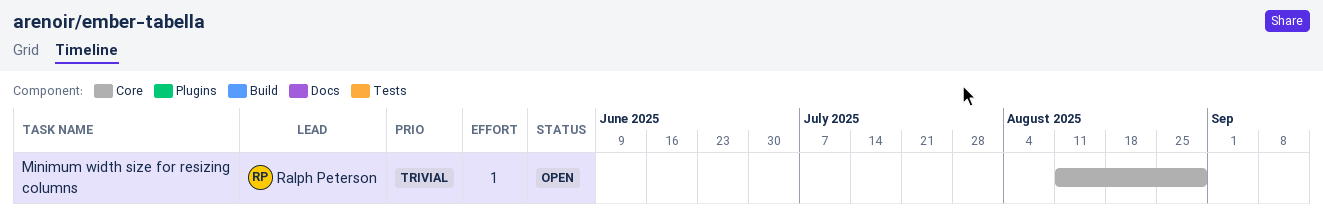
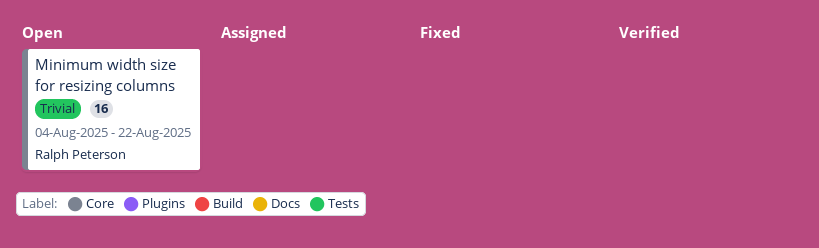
Minimum width size for resizing columns, estimate: 1 -> 16
Minimum width size for resizing columns, start: Aug 11 -> Aug 4
Minimum width size for resizing columns, due: Aug 29 -> Aug 22

